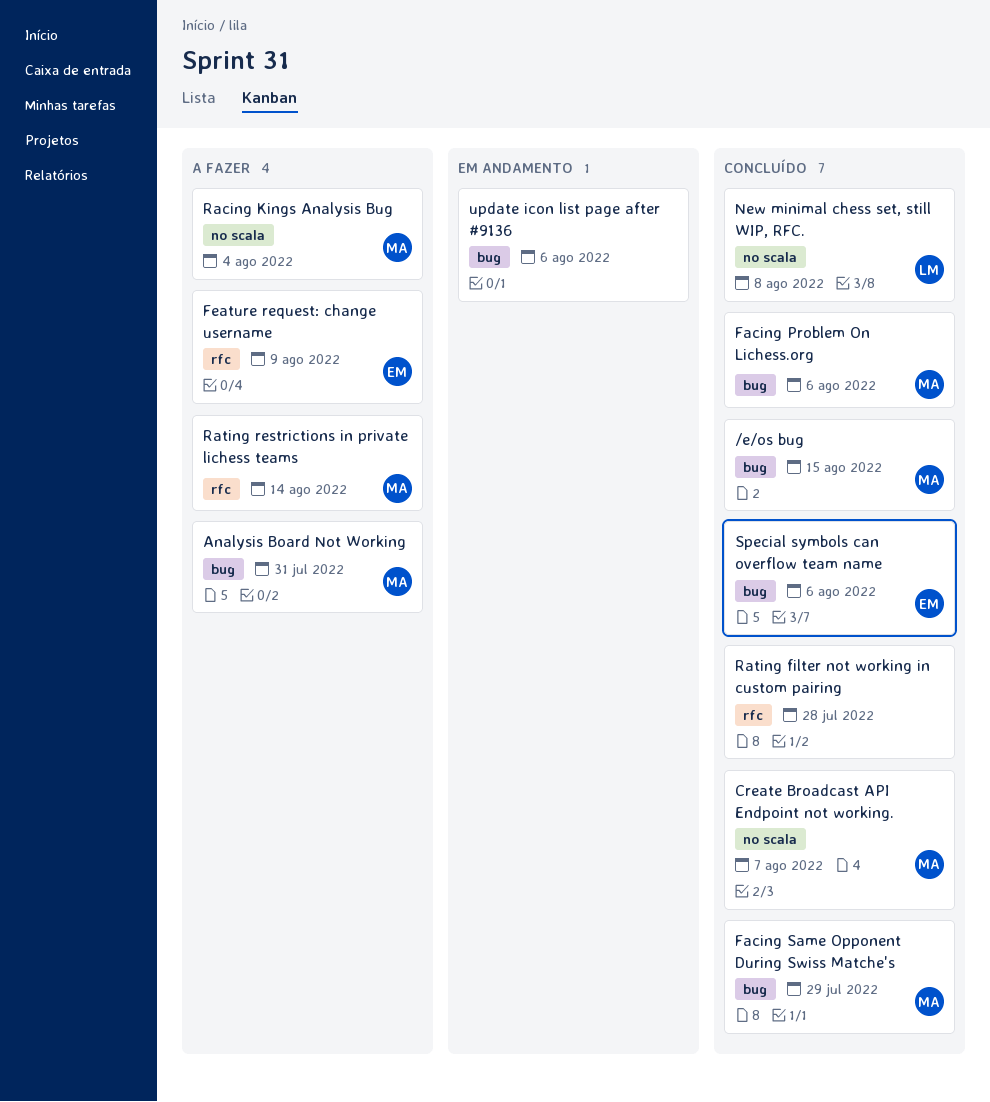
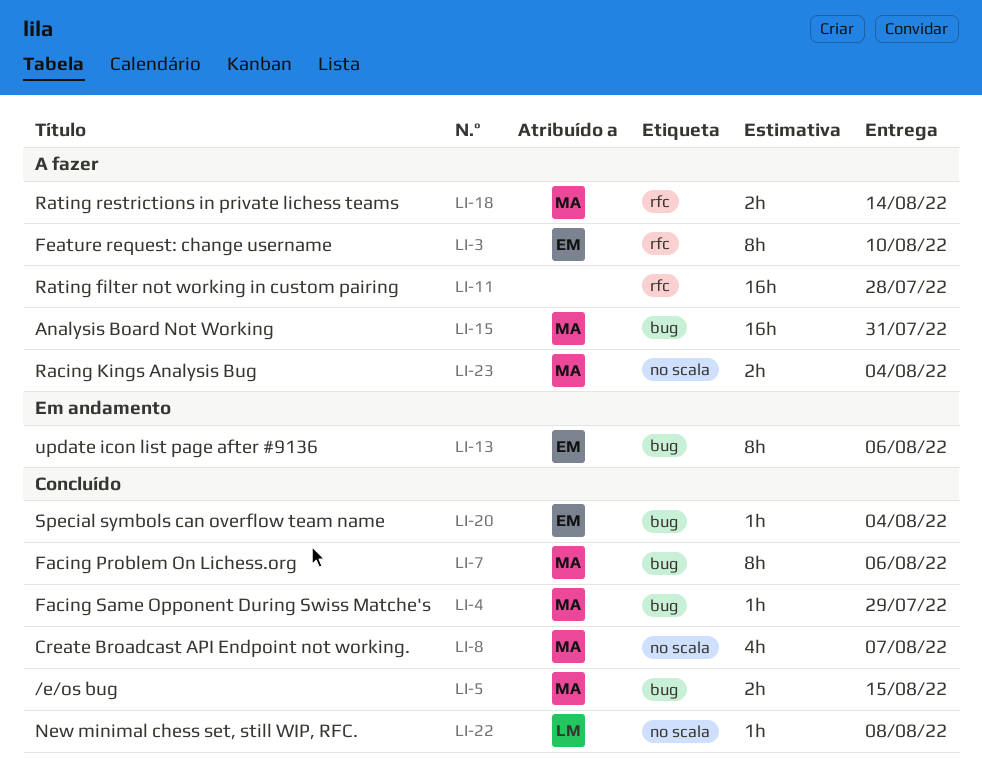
Feature request: change username, due: Aug 9 -> Aug 10
Rating filter not working in custom pairing, status: Concluído -> A fazer
Special symbols can overflow team name, due: Aug 6 -> Aug 4
update icon list page after #9136, owner: none -> EM

